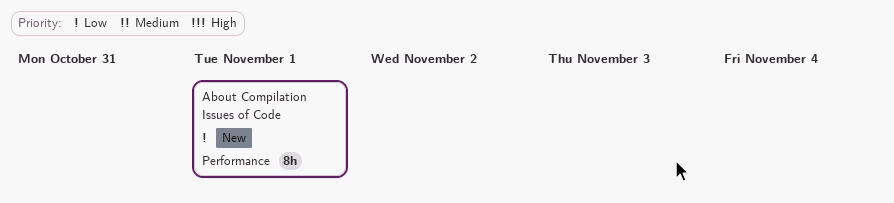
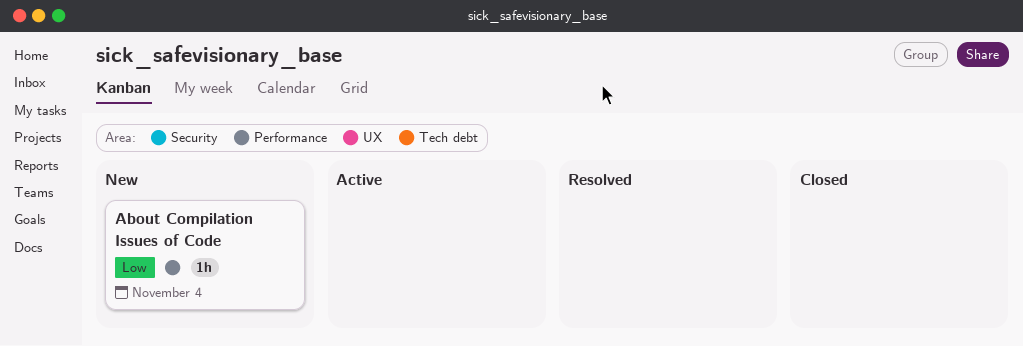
About Compilation Issues of Code, estimate: 8h -> 1h
About Compilation Issues of Code, due: Nov 1 -> Nov 4

